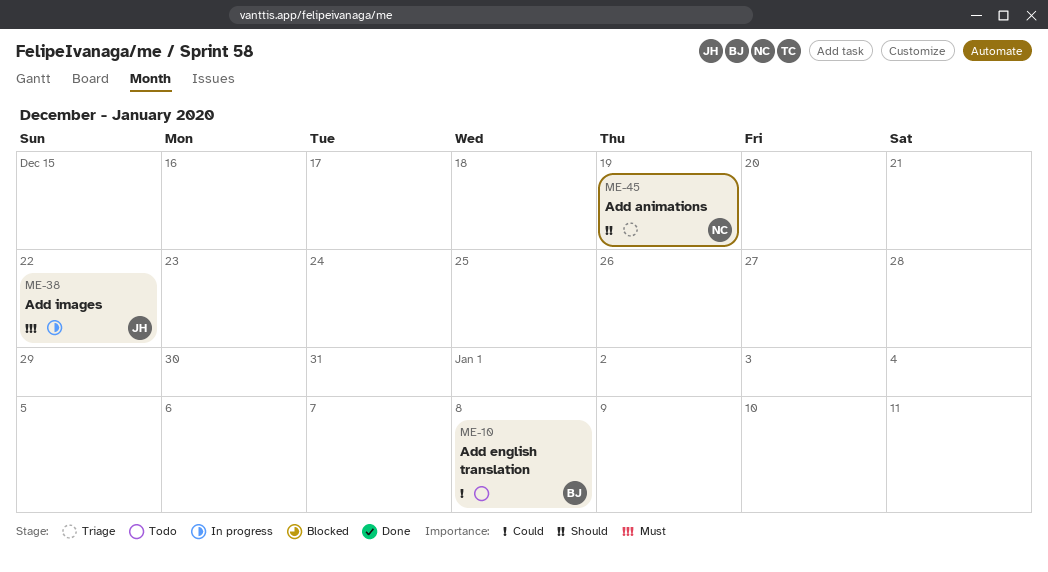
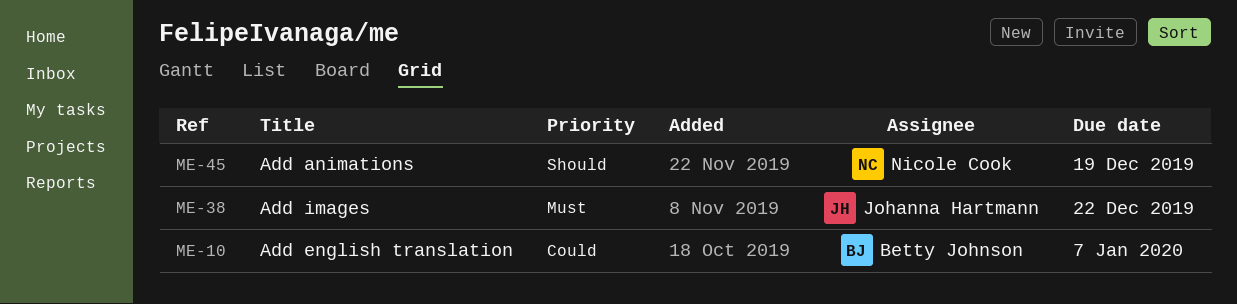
ME-10, due: Jan 8 -> Jan 7

